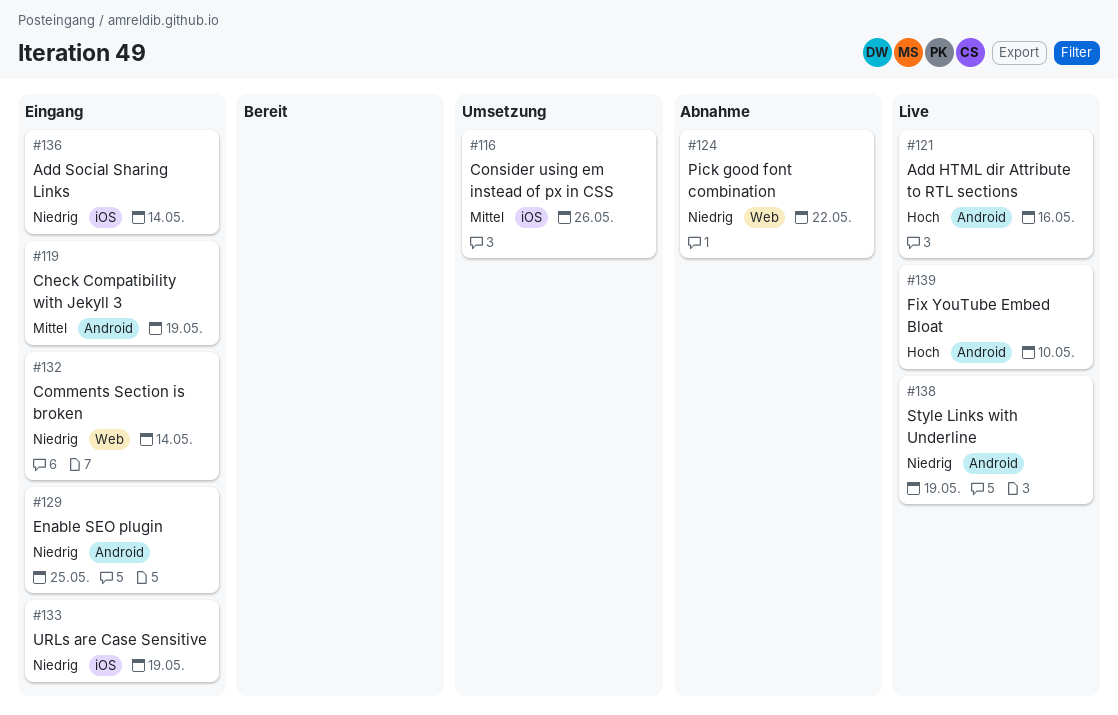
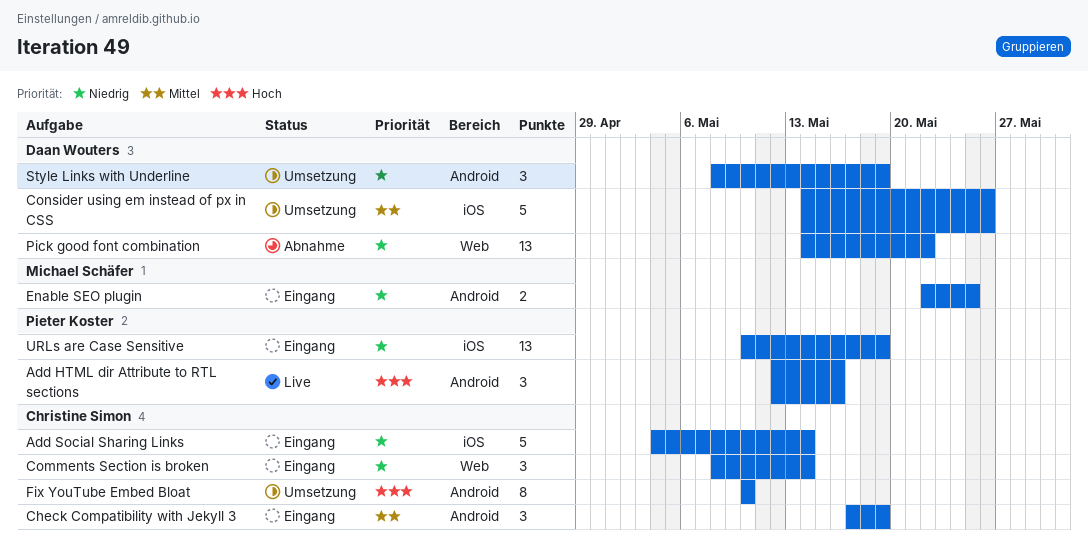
Fix YouTube Embed Bloat, status: Live -> Umsetzung
Style Links with Underline, status: Live -> Umsetzung

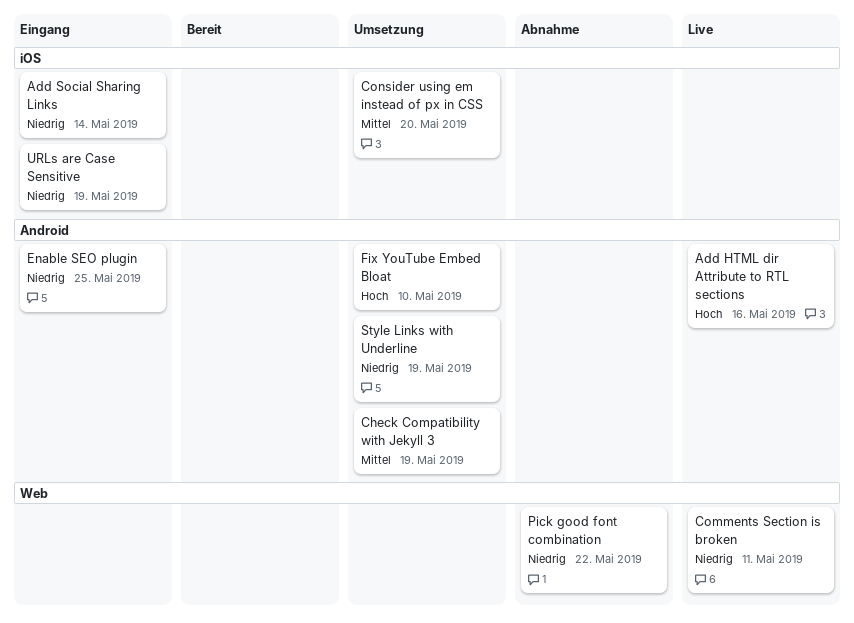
Check Compatibility with Jekyll 3, status: Eingang -> Umsetzung
Comments Section is broken, status: Eingang -> Live
Comments Section is broken, due: May 14 -> May 11
Consider using em instead of px in CSS, due: May 26 -> May 20

